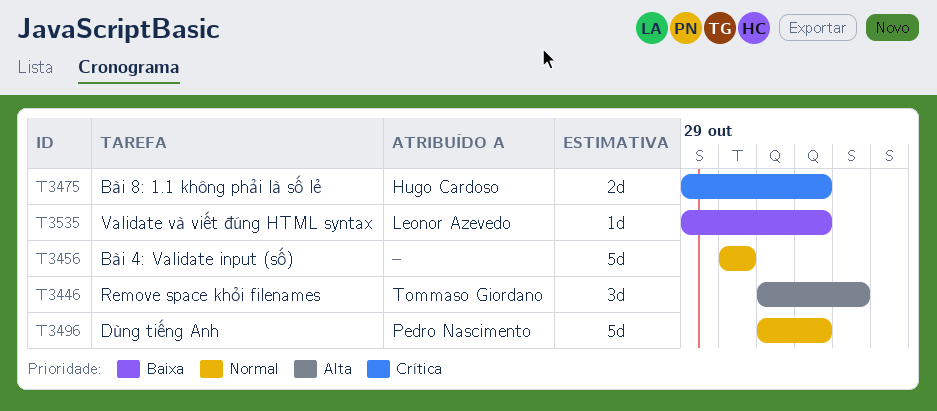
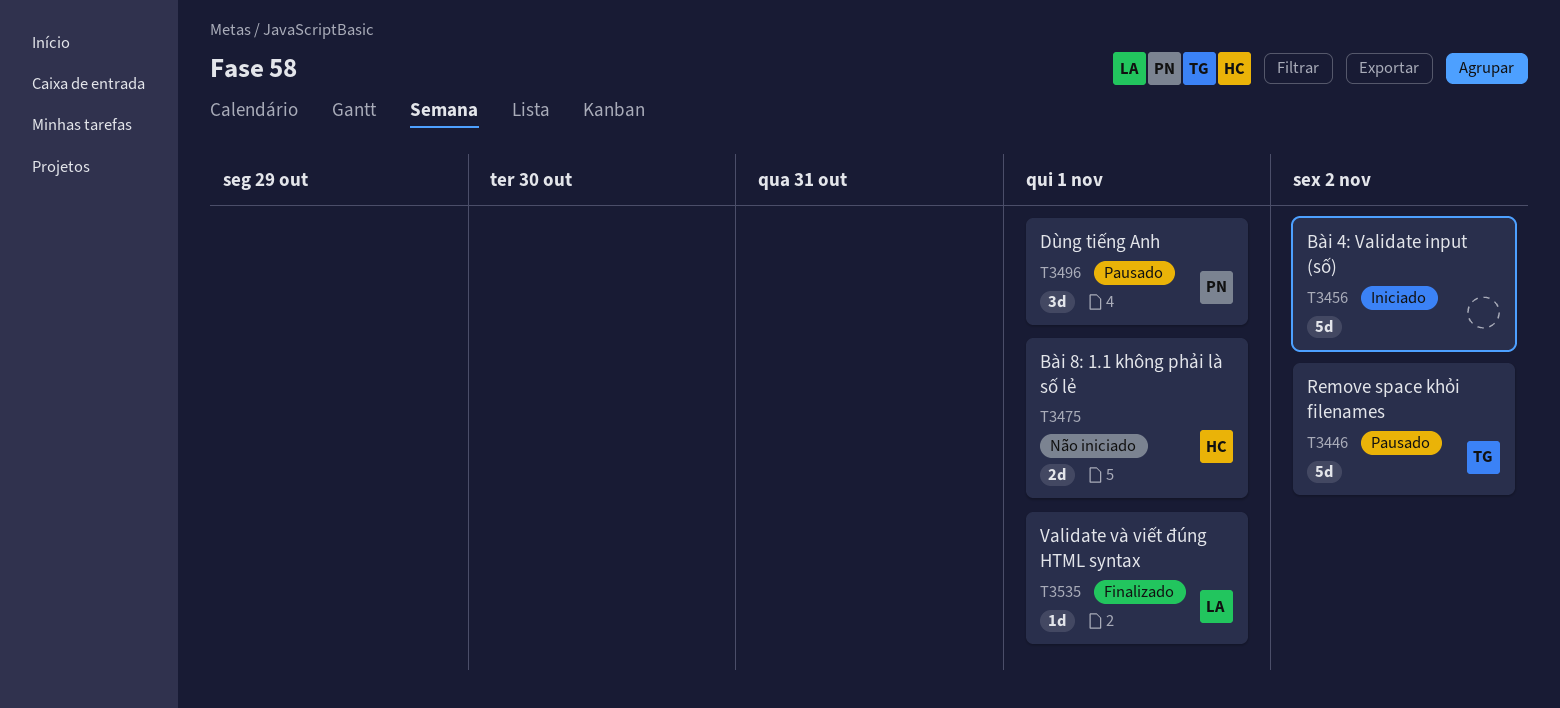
T3446, estimate: 3d -> 5d
T3456, due: Oct 30 -> Nov 2
T3496, estimate: 5d -> 3d

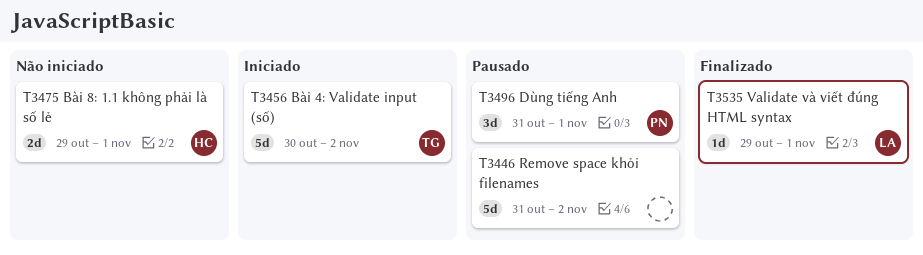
T3446, owner: TG -> none
T3456, owner: none -> TG

